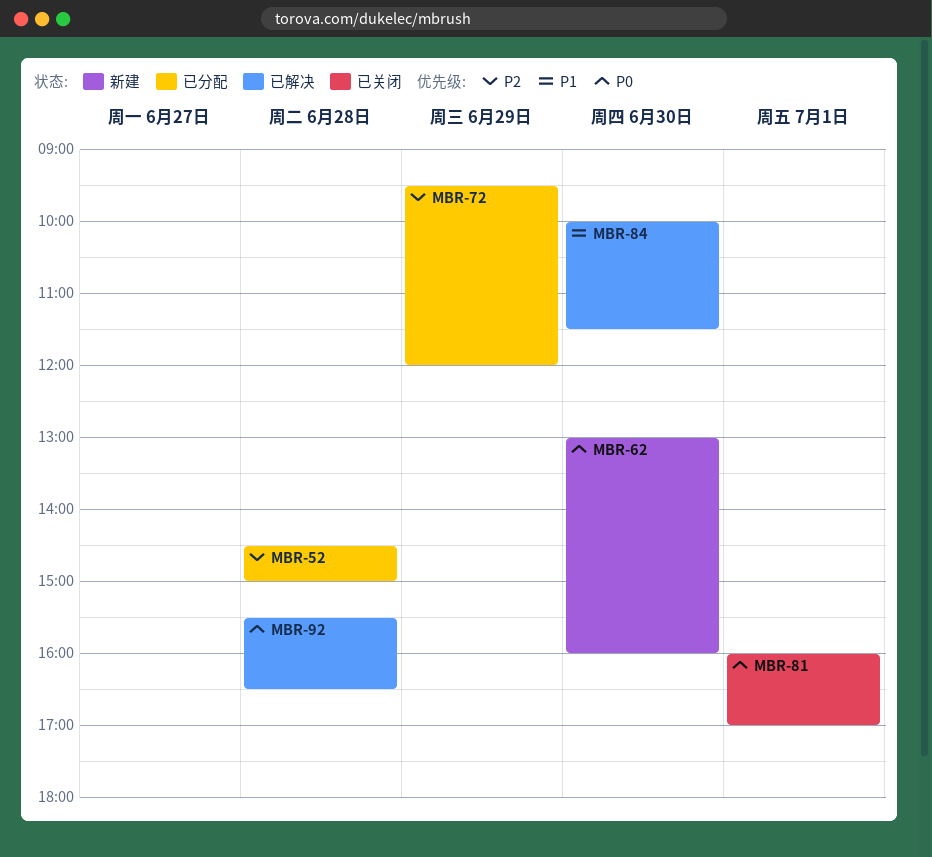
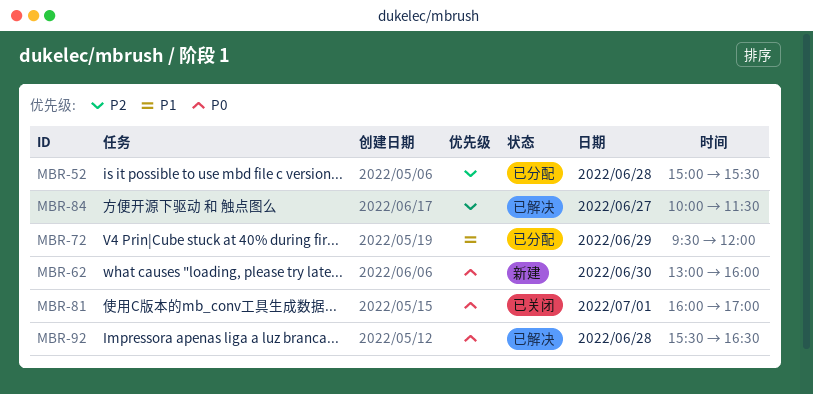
MBR-52, begins: 14:30 -> 15:00
MBR-52, ends: 15:00 -> 15:30
MBR-72, priority: P2 -> P1
MBR-84, priority: P1 -> P2
MBR-84, day: Jun 30 -> Jun 27

